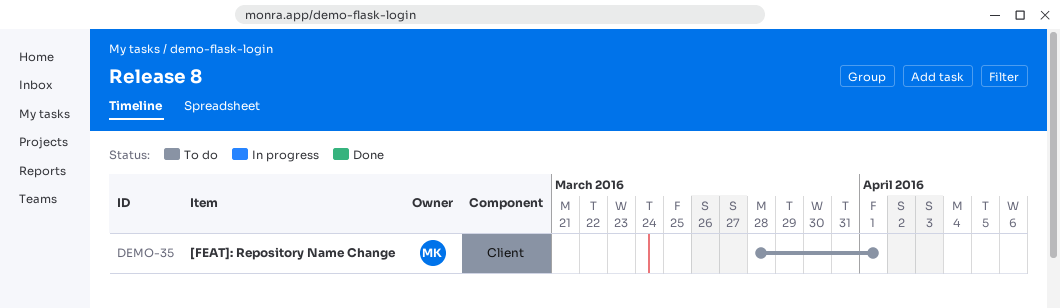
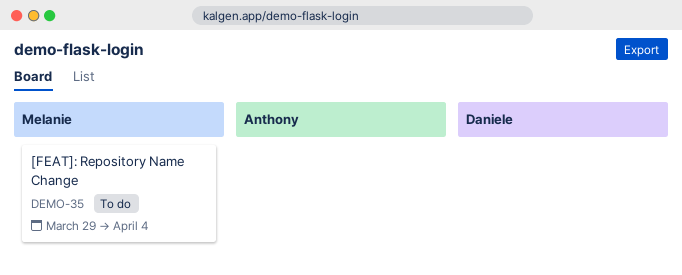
DEMO-35, start: Mar 28 -> Mar 29
DEMO-35, due: Apr 1 -> Apr 4

